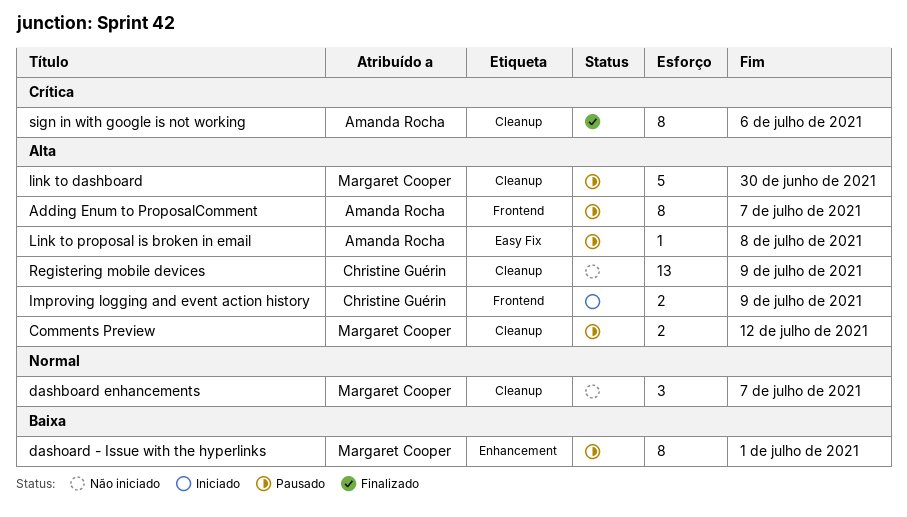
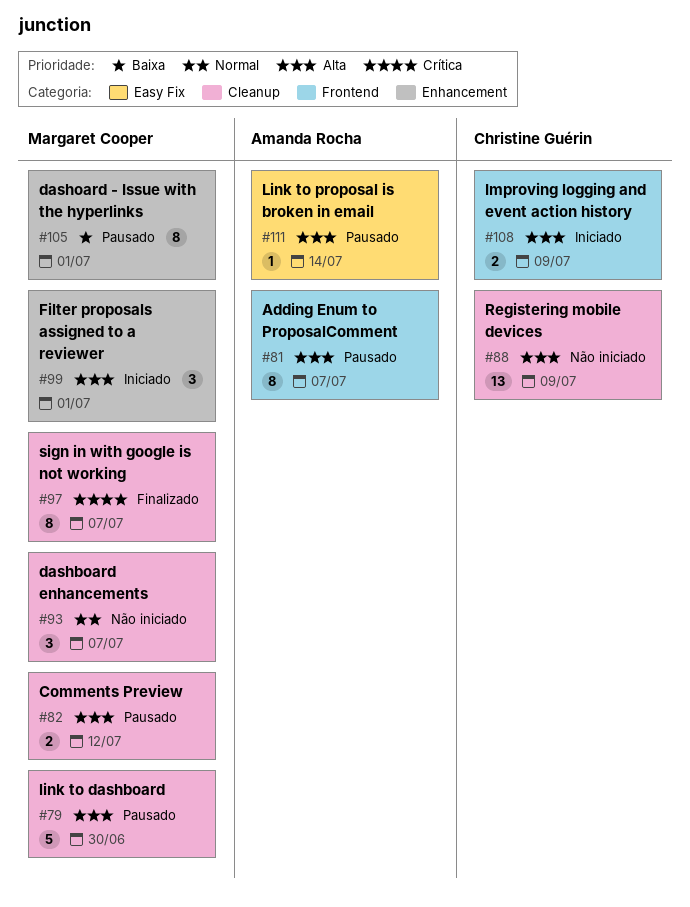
Filter proposals assigned to a reviewer: none -> present
Link to proposal is broken in email, due: Jul 8 -> Jul 14
sign in with google is not working, owner: Amanda Rocha -> Margaret Cooper
sign in with google is not working, due: Jul 6 -> Jul 7

